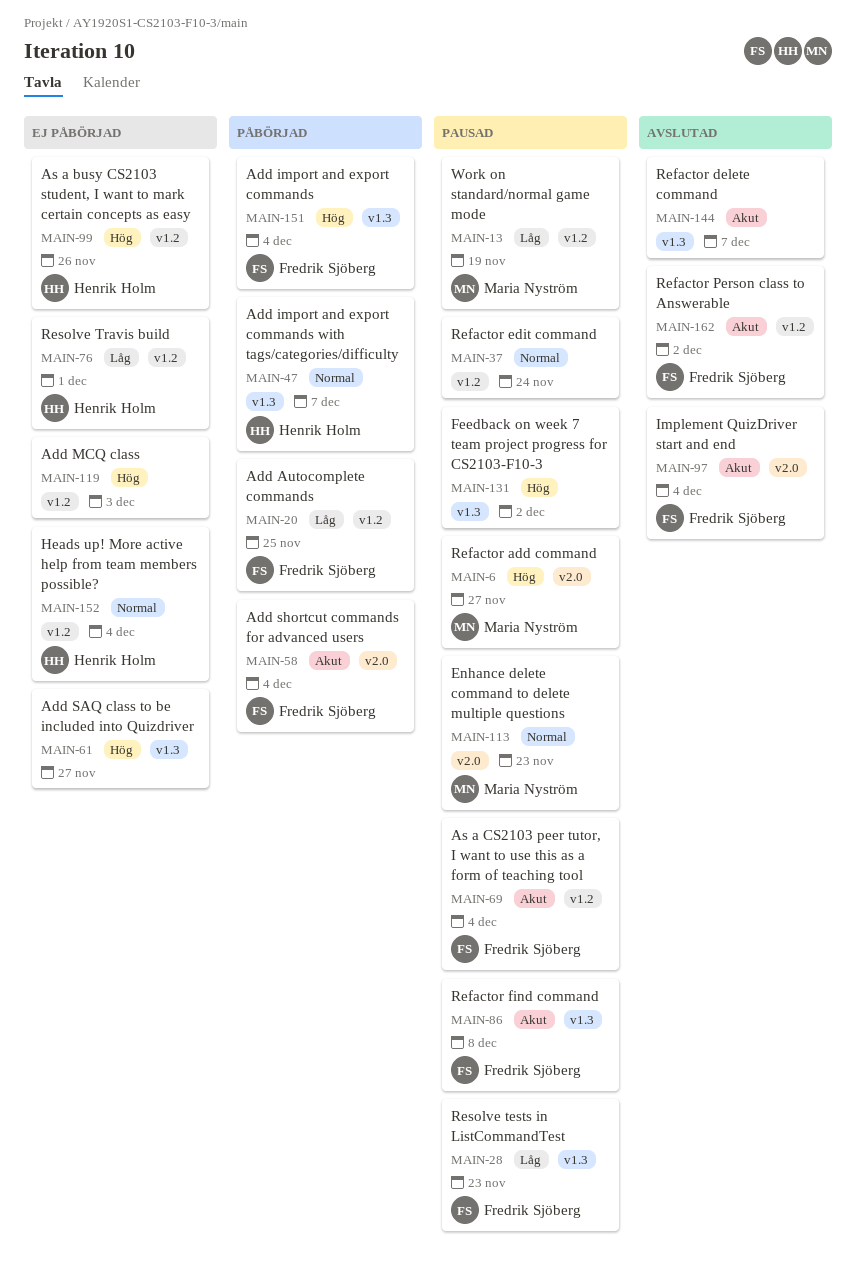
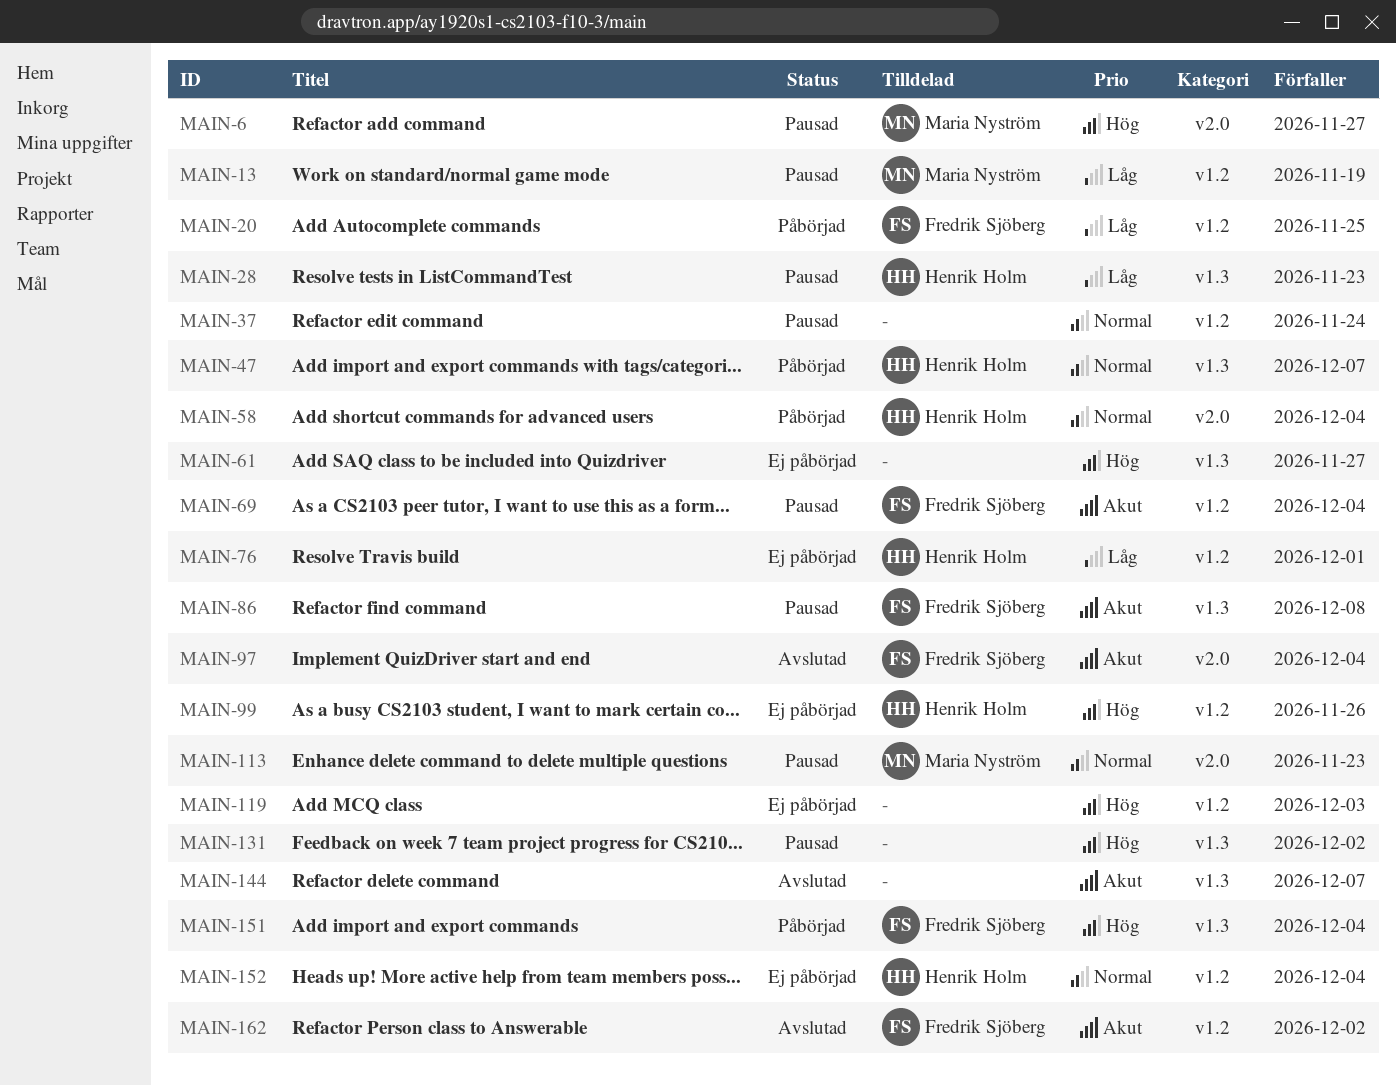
MAIN-28, owner: Fredrik Sjöberg -> Henrik Holm
MAIN-58, owner: Fredrik Sjöberg -> Henrik Holm
MAIN-58, priority: Akut -> Normal

